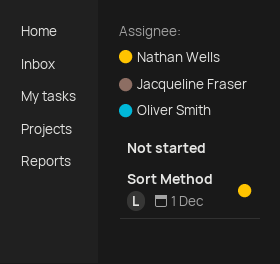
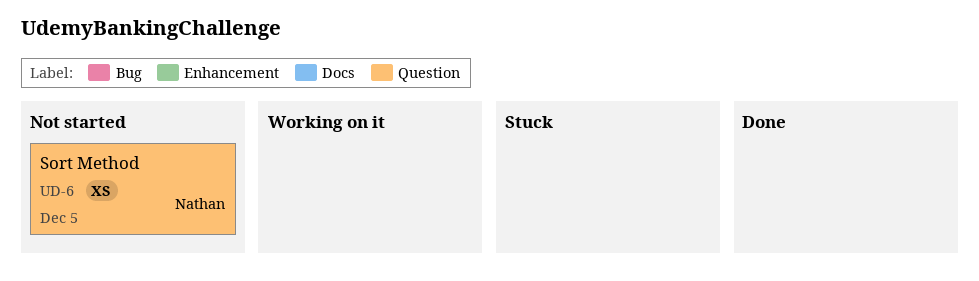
Sort Method, estimate: L -> XS
Sort Method, due: Dec 1 -> Dec 5

